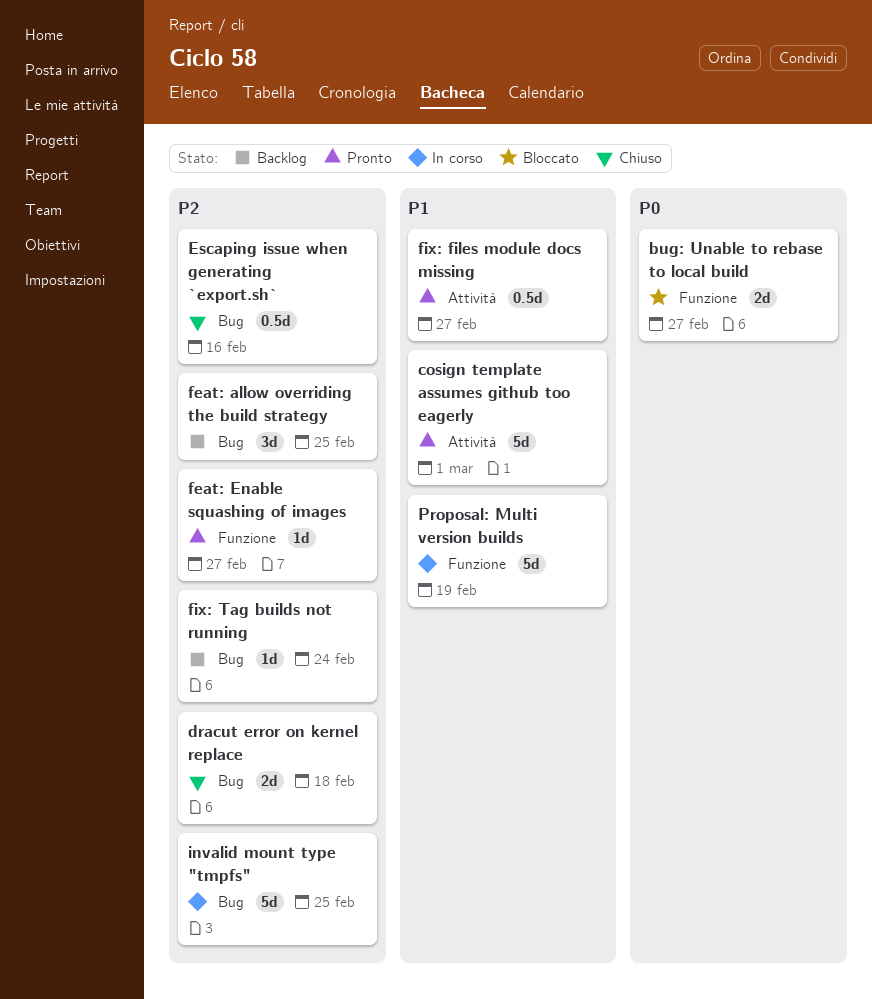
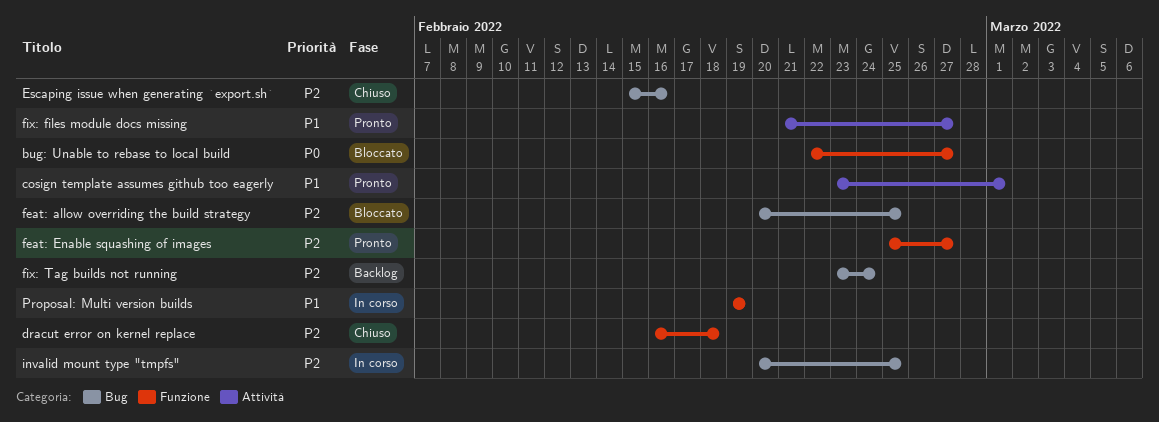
dracut error on kernel replace, label: Bug -> Funzione
feat: allow overriding the build strategy, status: Backlog -> Bloccato

